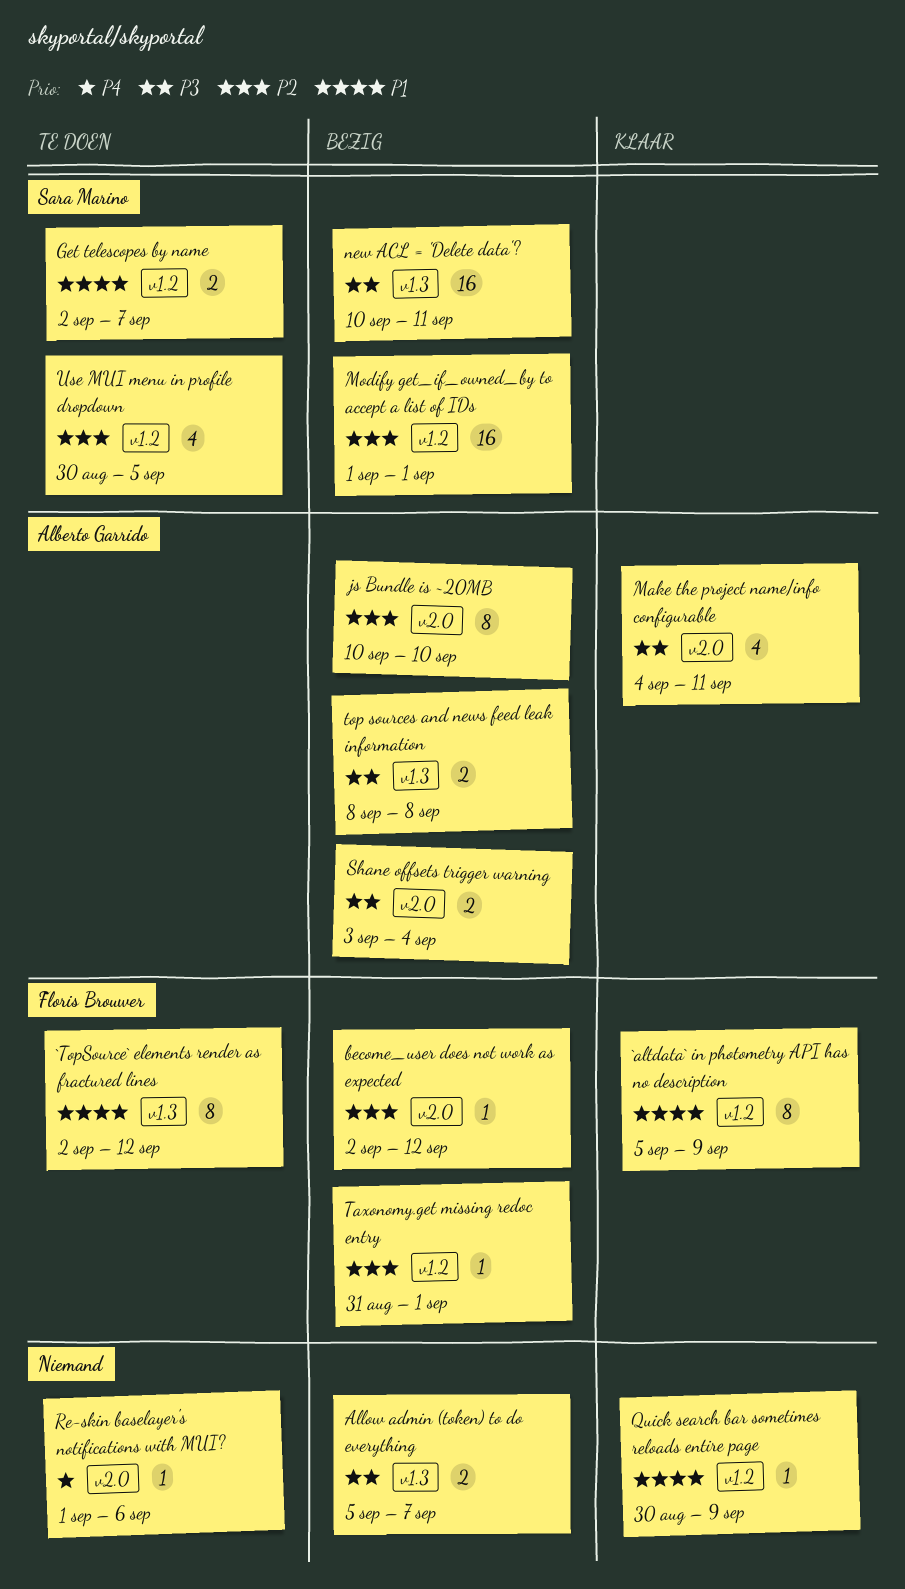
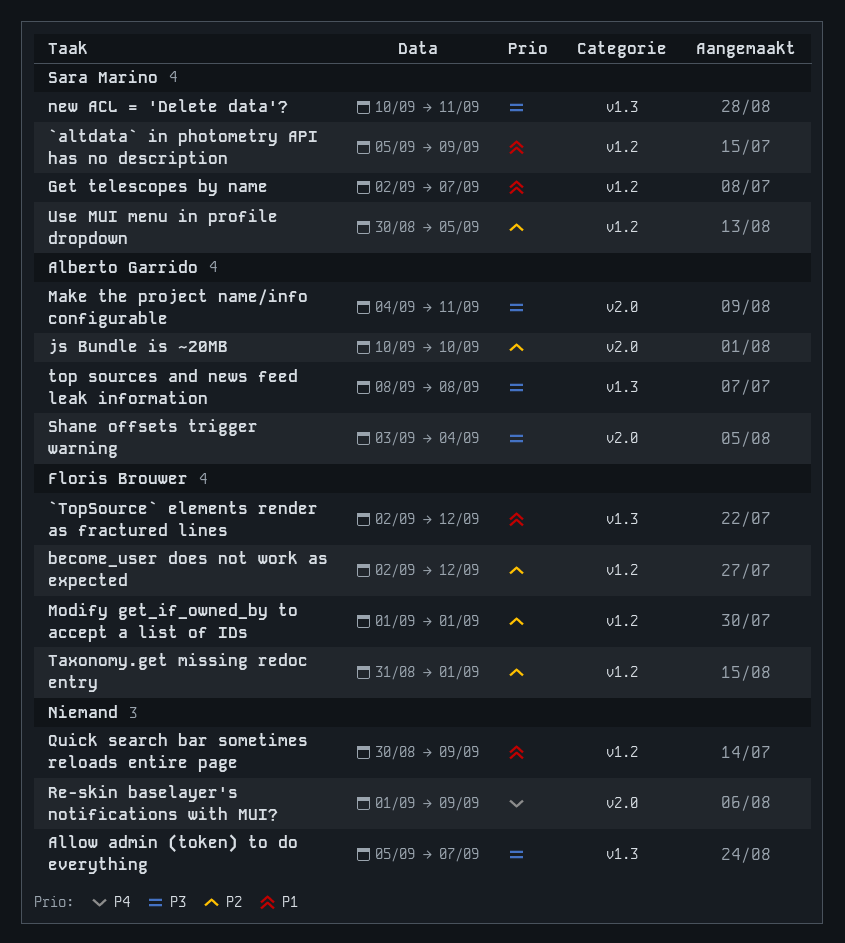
`altdata` in photometry API has no description, owner: Floris Brouwer -> Sara Marino
become_user does not work as expected, label: v2.0 -> v1.2
Modify get_if_owned_by to accept a list of IDs, owner: Sara Marino -> Floris Brouwer
Re-skin baselayer's notifications with MUI?, due: Sep 6 -> Sep 9

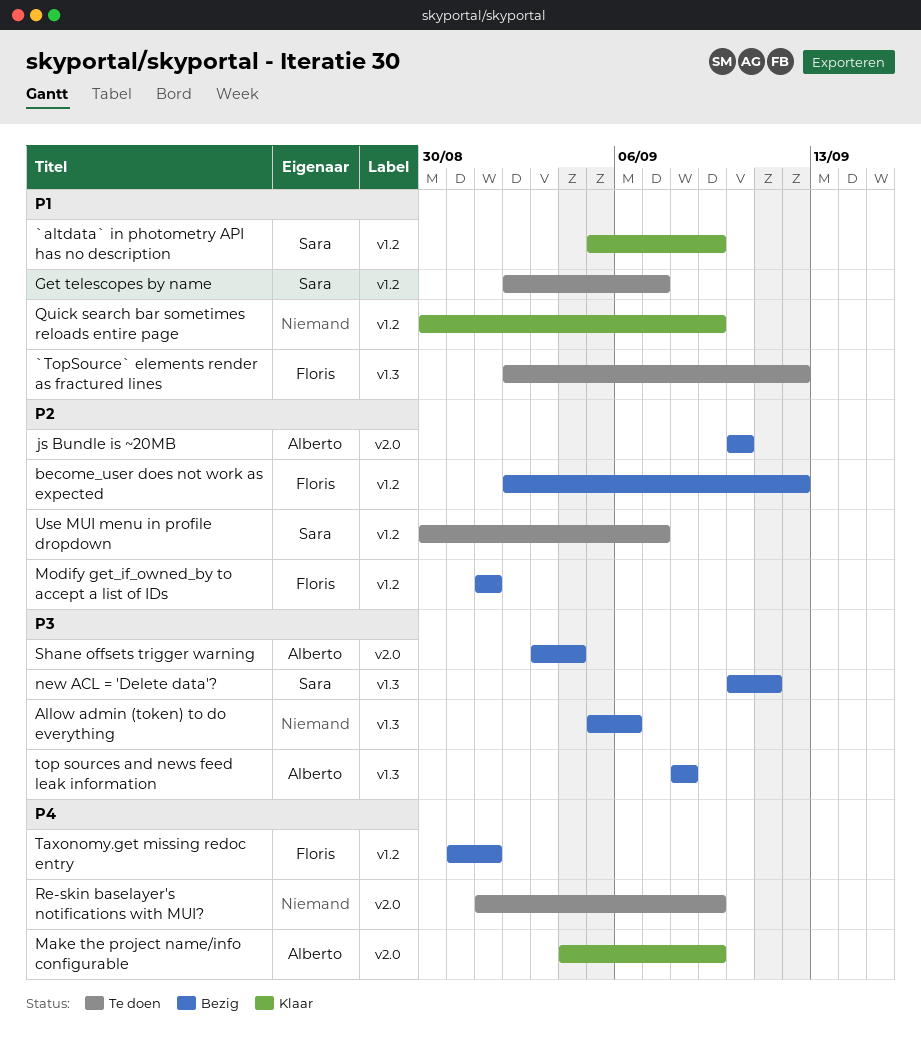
Allow admin (token) to do everything, due: Sep 7 -> Sep 6
Make the project name/info configurable, priority: P3 -> P4
Make the project name/info configurable, due: Sep 11 -> Sep 9
Taxonomy.get missing redoc entry, priority: P2 -> P4
Use MUI menu in profile dropdown, due: Sep 5 -> Sep 7

